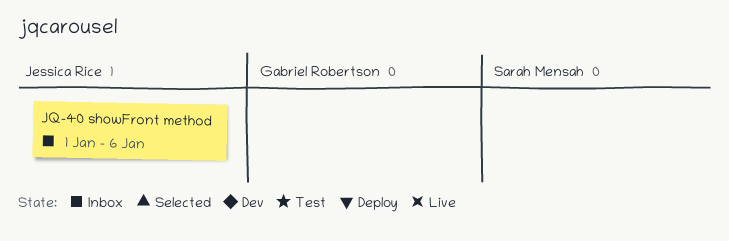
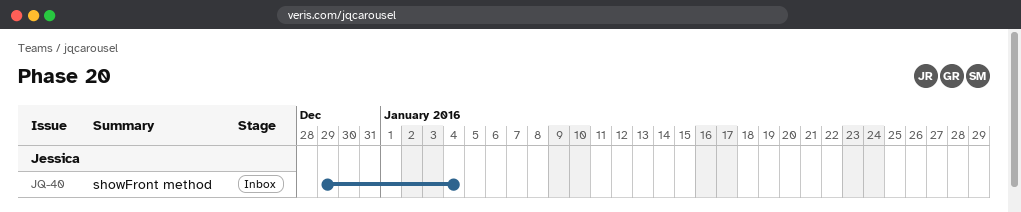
JQ-40, start: Jan 1 -> Dec 29
JQ-40, due: Jan 6 -> Jan 4

